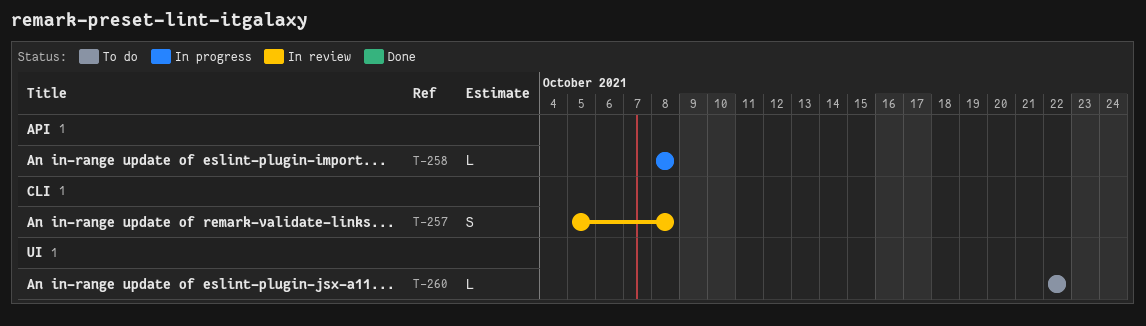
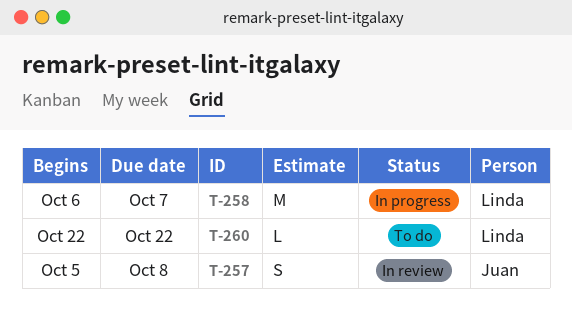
T-258, estimate: L -> M
T-258, start: Oct 8 -> Oct 6
T-258, due: Oct 8 -> Oct 7

